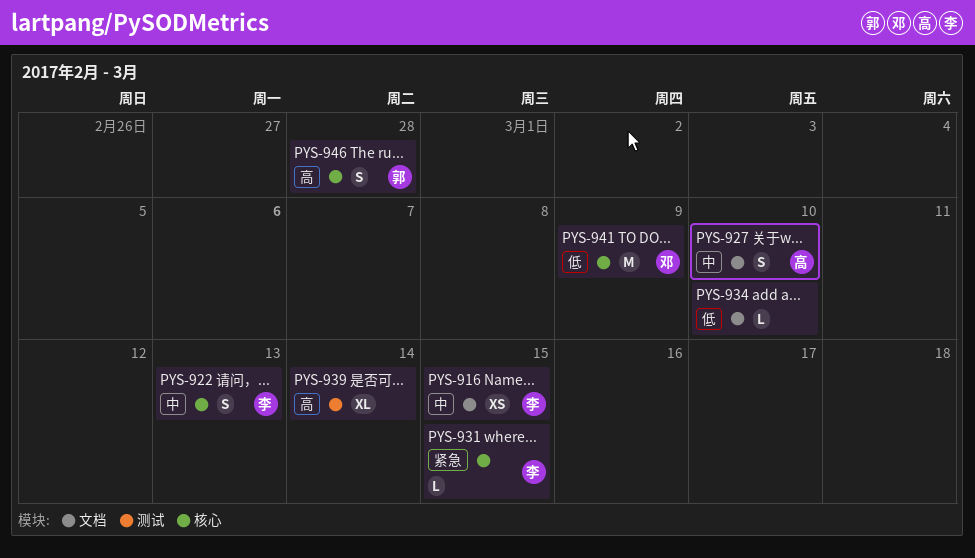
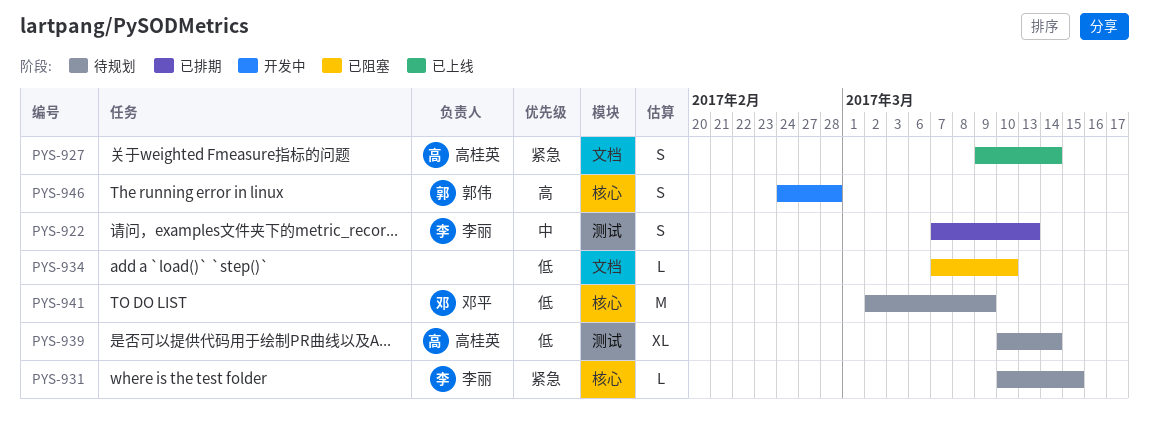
PYS-916: present -> none
PYS-922, label: 核心 -> 测试
PYS-927, priority: 中 -> 紧急
PYS-927, due: Mar 10 -> Mar 14
PYS-939, owner: none -> 高桂英
PYS-939, priority: 高 -> 低

